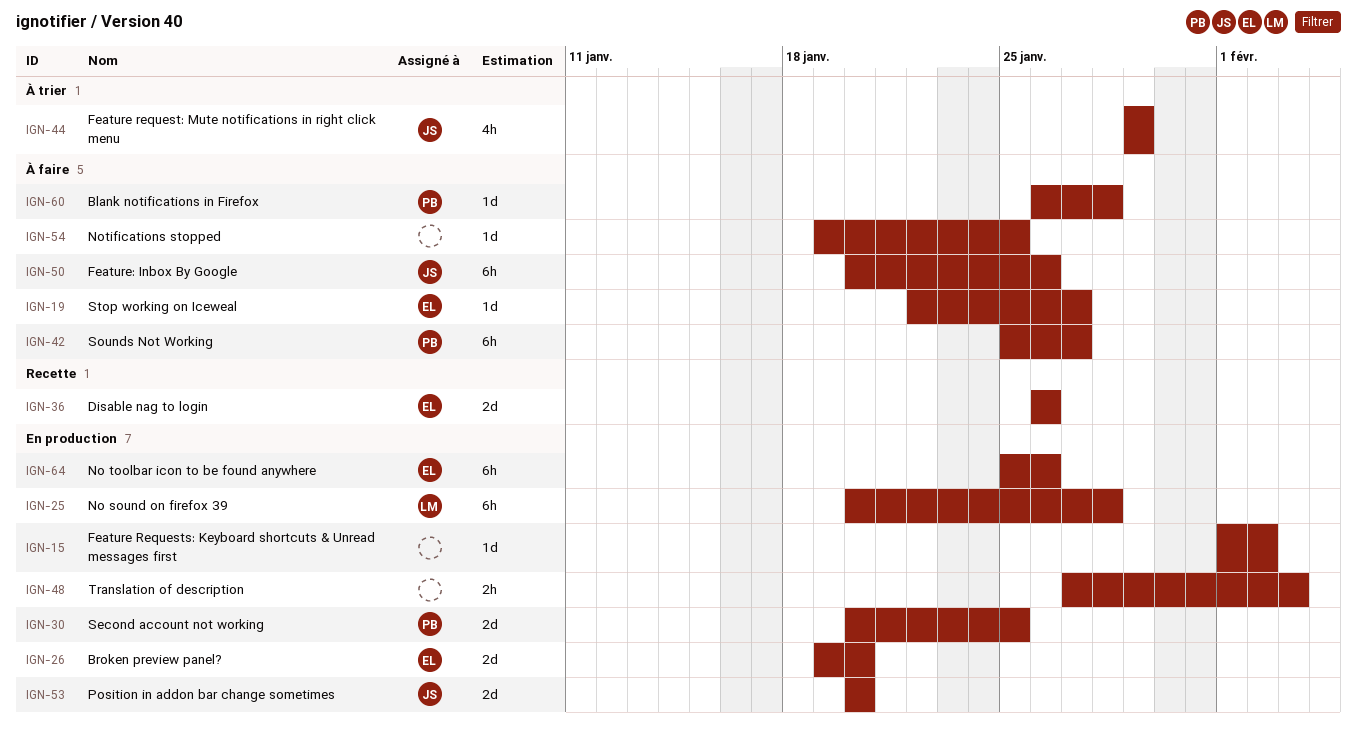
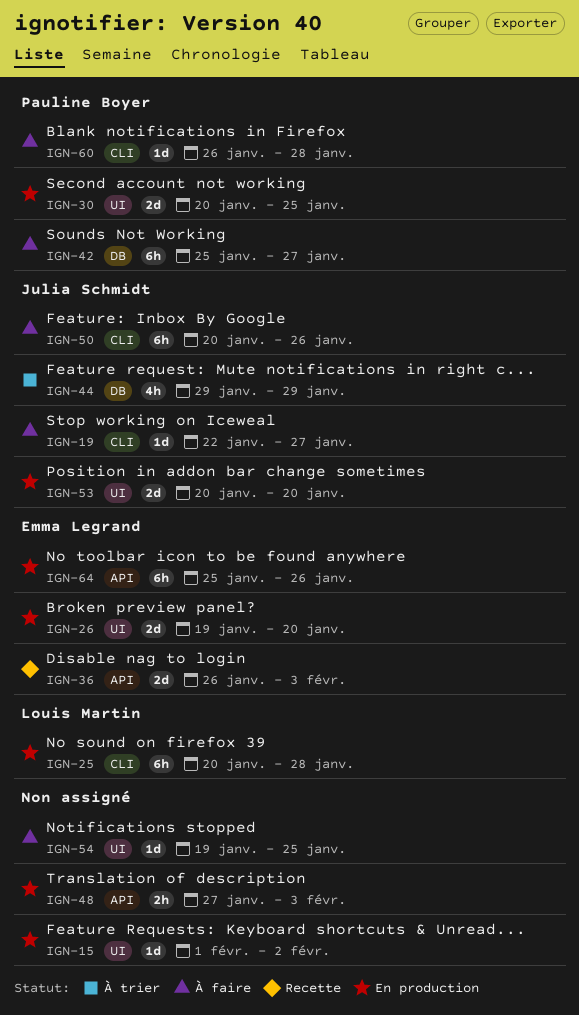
IGN-19, owner: Emma Legrand -> Julia Schmidt
IGN-36, due: Jan 26 -> Feb 3

